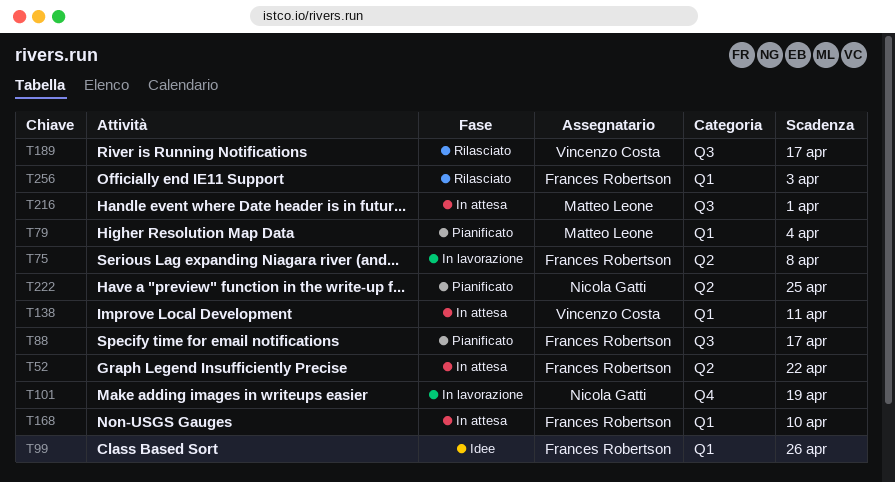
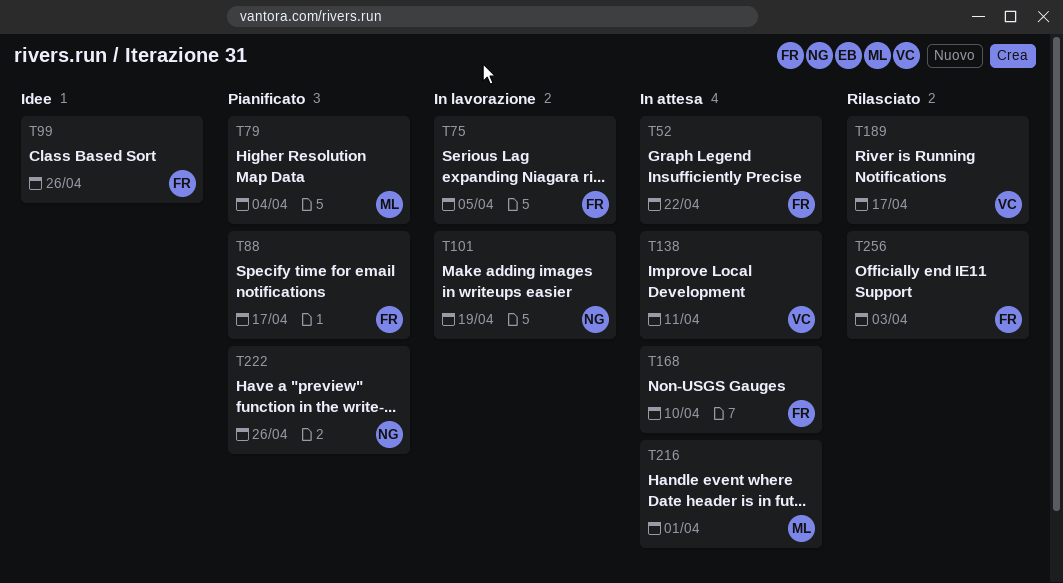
T75, due: Apr 8 -> Apr 5
T222, due: Apr 25 -> Apr 26

